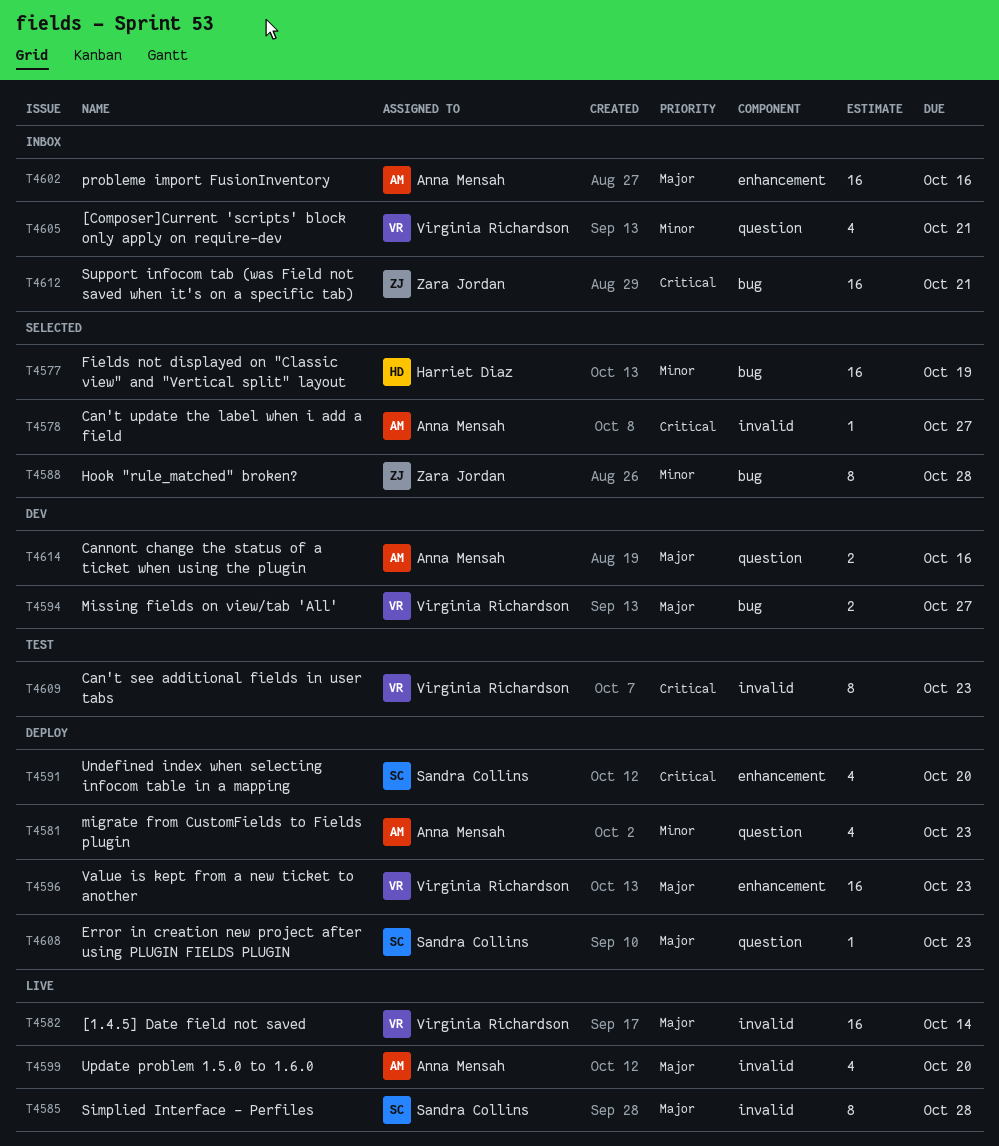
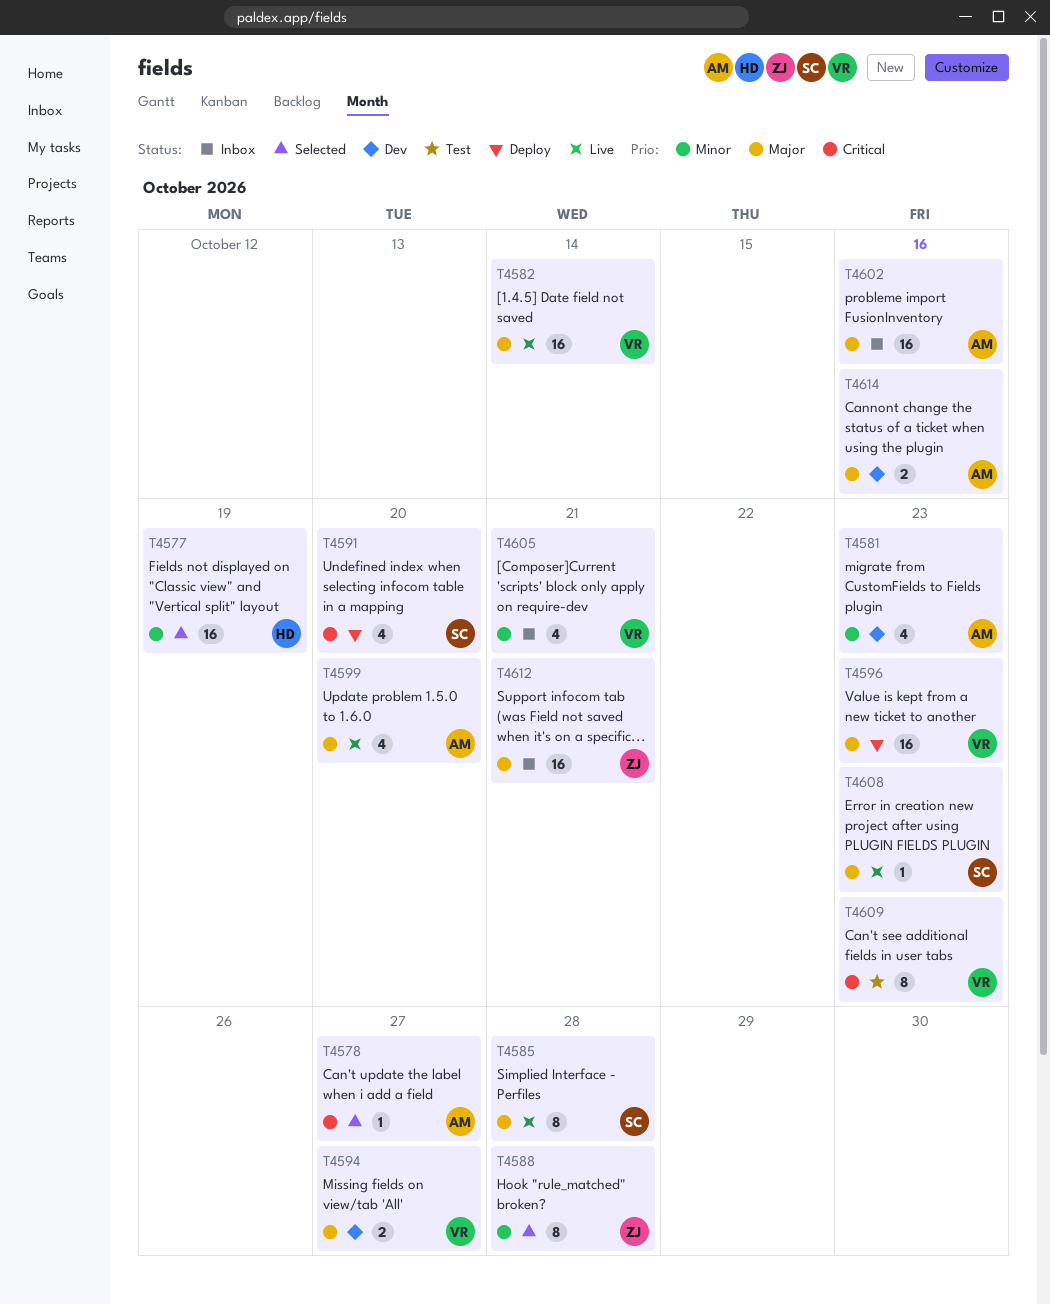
T4581, status: Deploy -> Dev
T4608, status: Deploy -> Live
T4612, priority: Critical -> Major

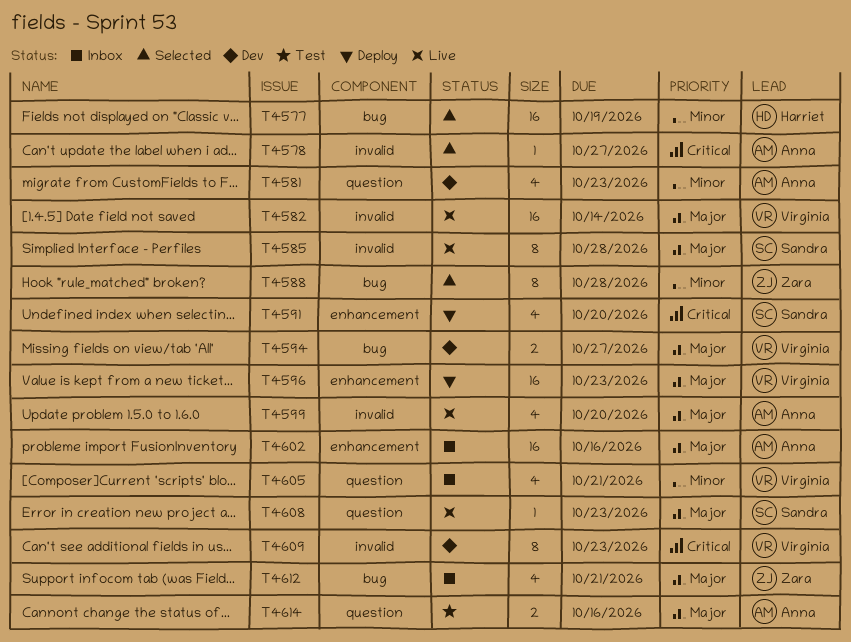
T4609, status: Test -> Dev
T4612, estimate: 16 -> 4
T4614, status: Dev -> Test

